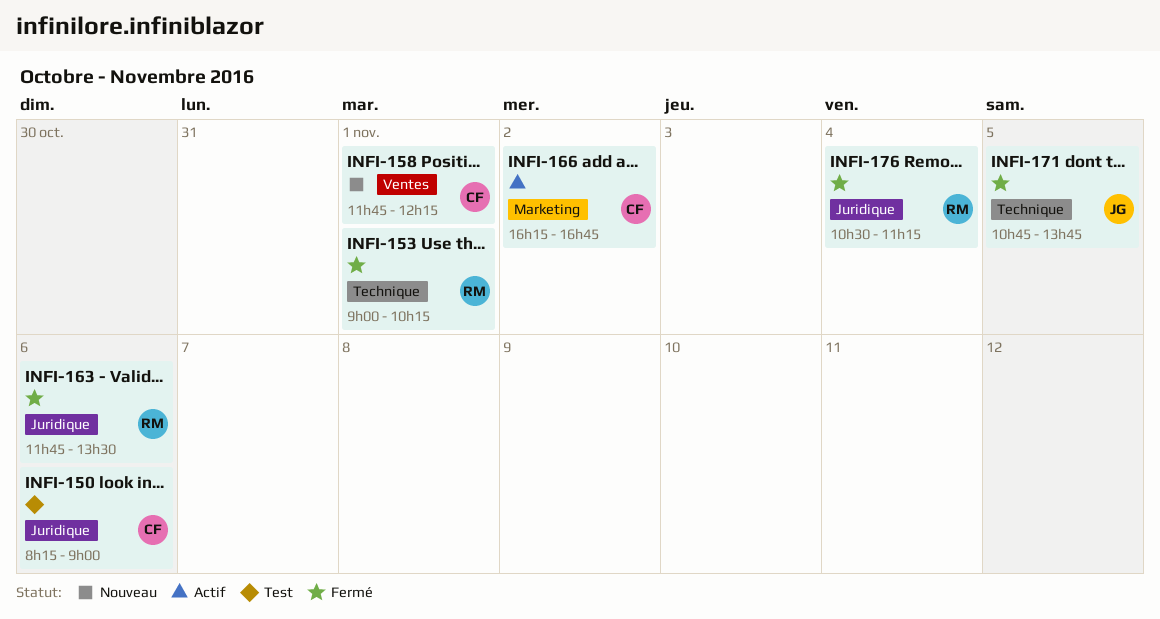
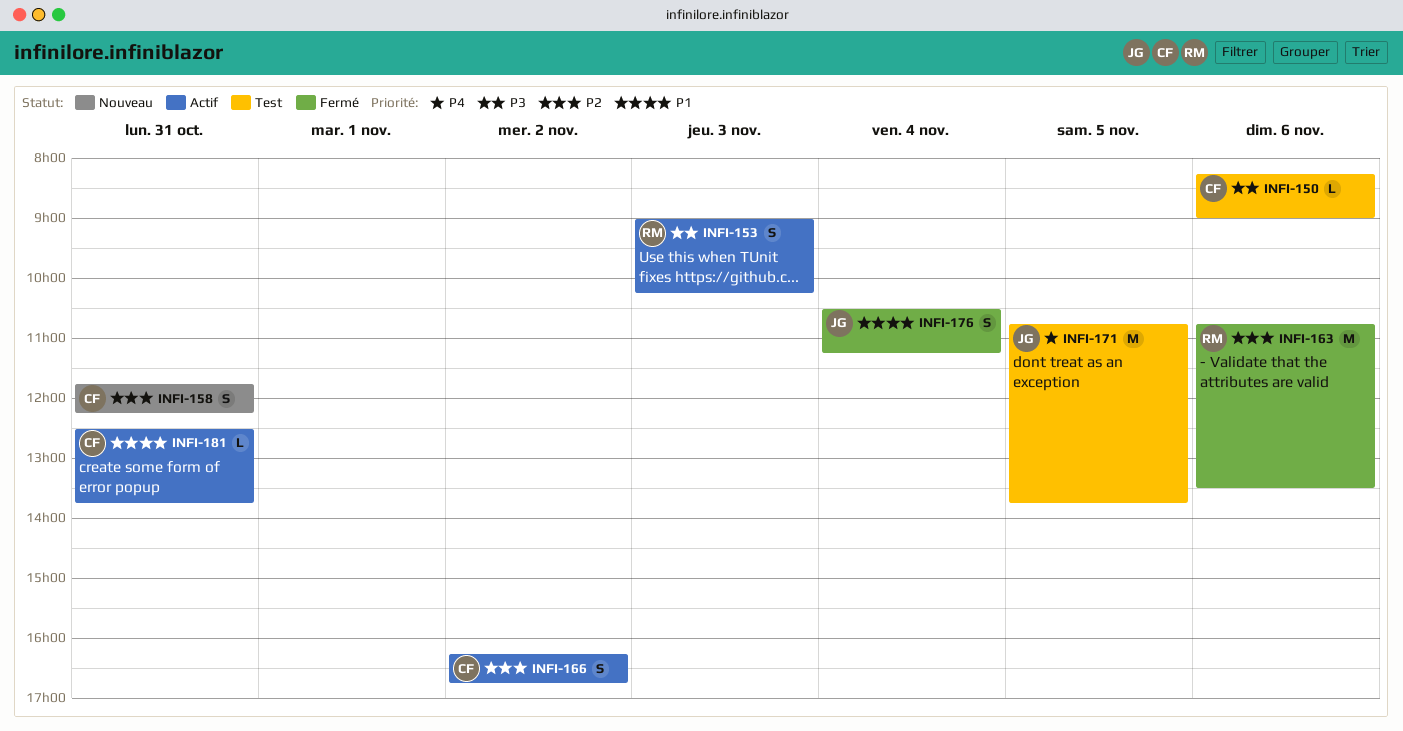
INFI-153, status: Fermé -> Actif
INFI-153, day: Nov 1 -> Nov 3
INFI-158, day: Nov 1 -> Oct 31
INFI-163, begins: 11:45 -> 10:45
INFI-171, status: Fermé -> Test
INFI-176, owner: RM -> JG
INFI-181: none -> present

